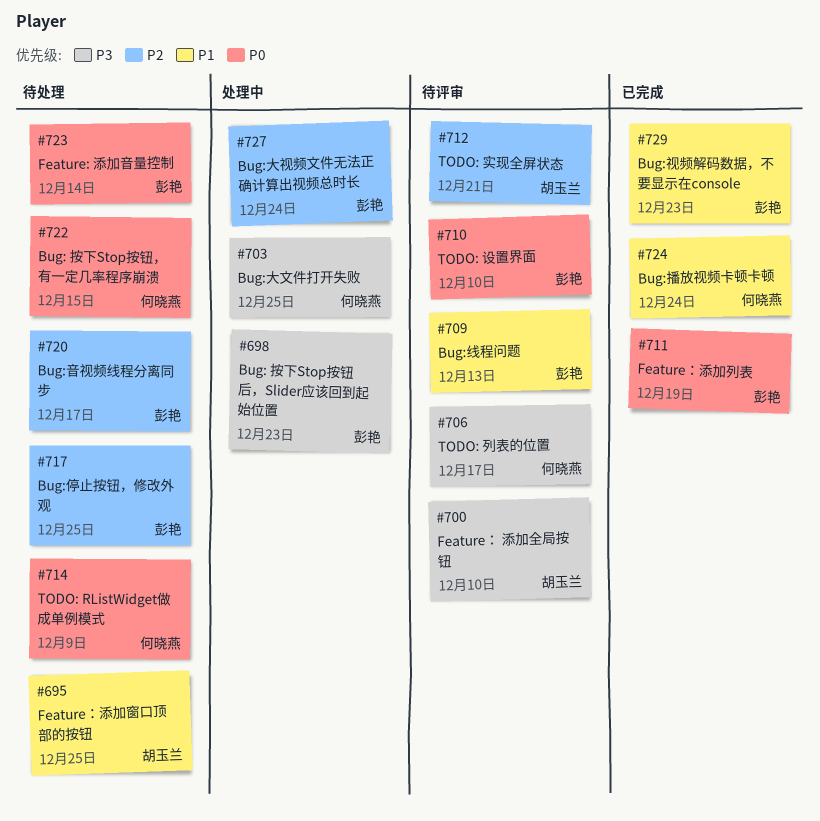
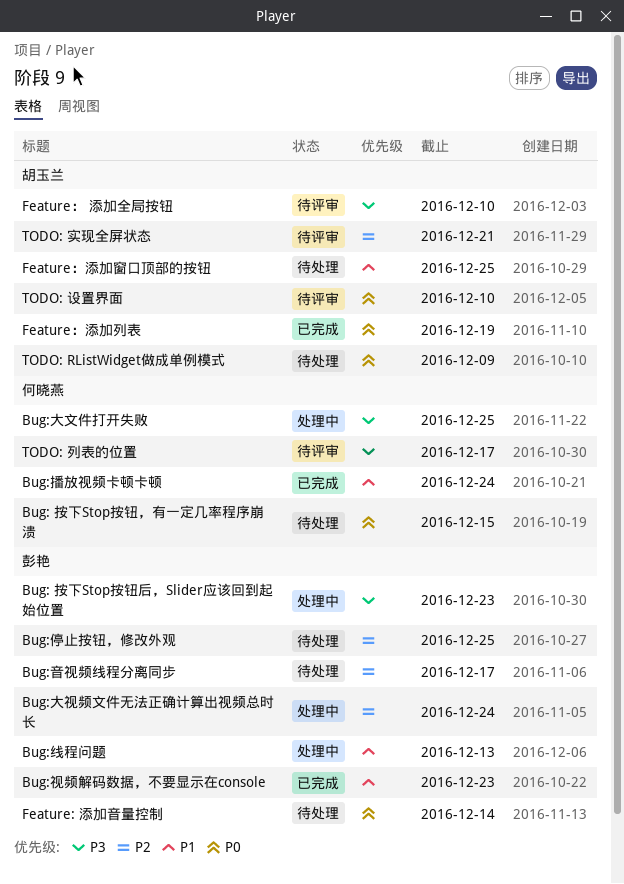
Bug:线程问题, status: 待评审 -> 处理中
Feature：添加列表, owner: 彭艳 -> 胡玉兰
TODO: RListWidget做成单例模式, owner: 何晓燕 -> 胡玉兰
TODO: 设置界面, owner: 彭艳 -> 胡玉兰

